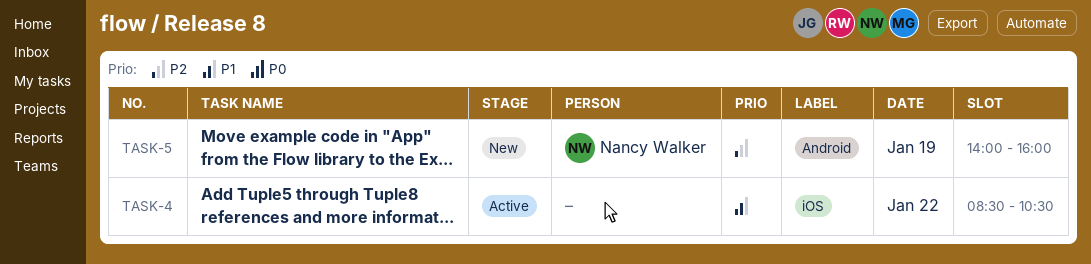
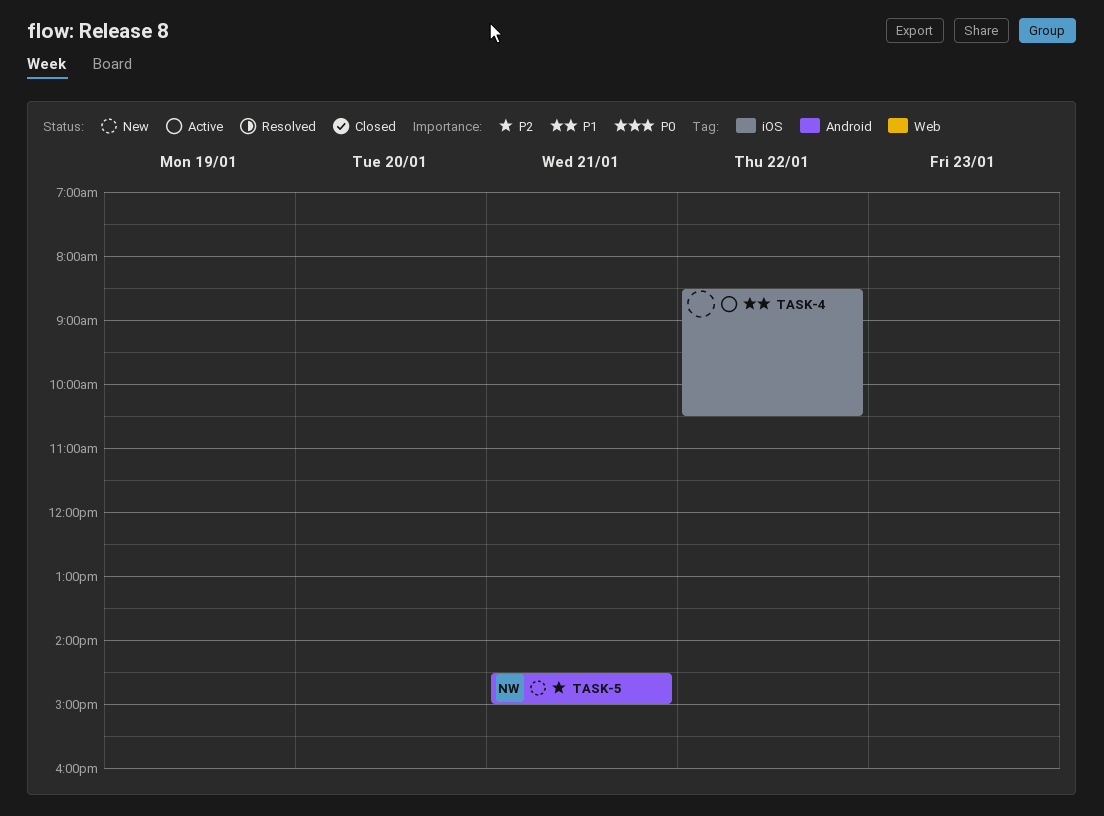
TASK-5, day: Jan 19 -> Jan 21
TASK-5, begins: 14:00 -> 14:30
TASK-5, ends: 16:00 -> 15:00

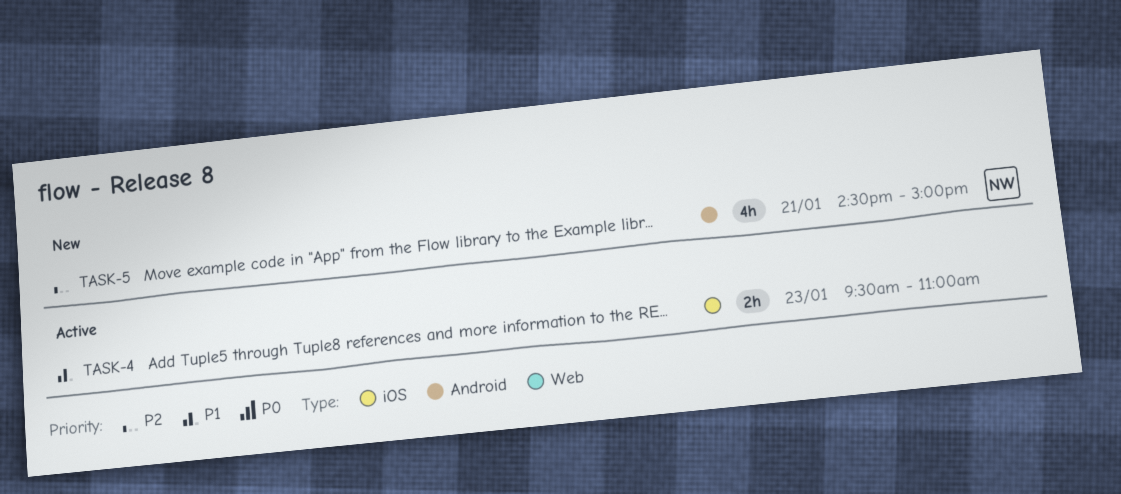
TASK-4, day: Jan 22 -> Jan 23
TASK-4, begins: 08:30 -> 09:30
TASK-4, ends: 10:30 -> 11:00

